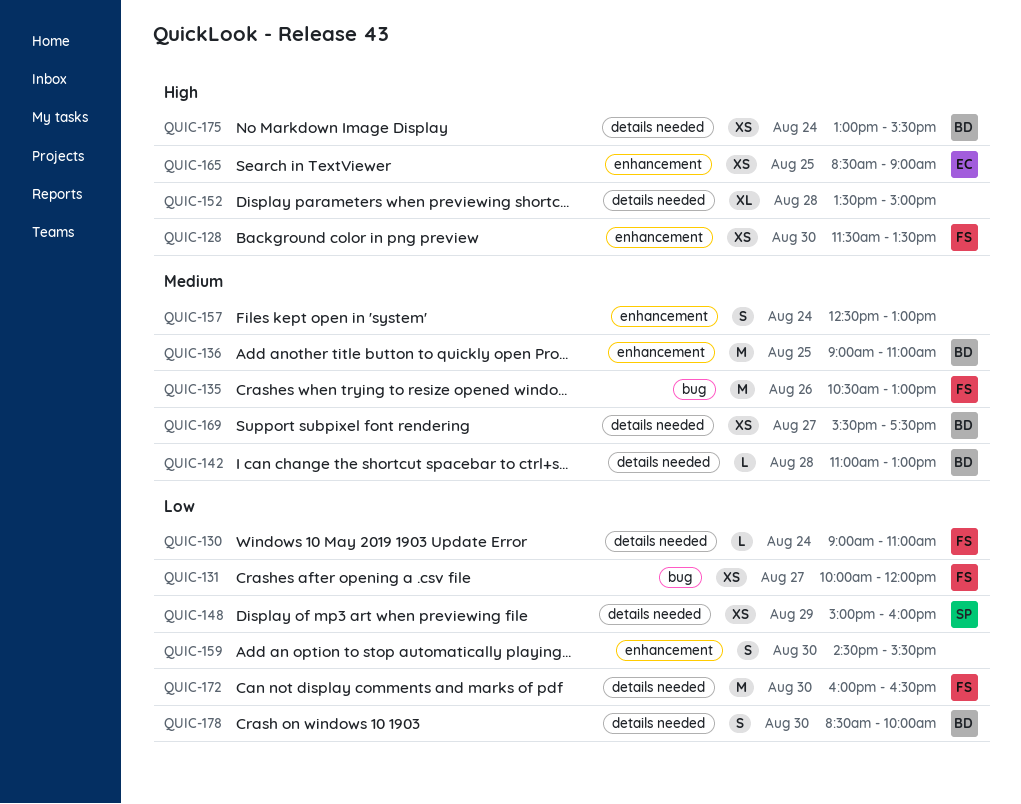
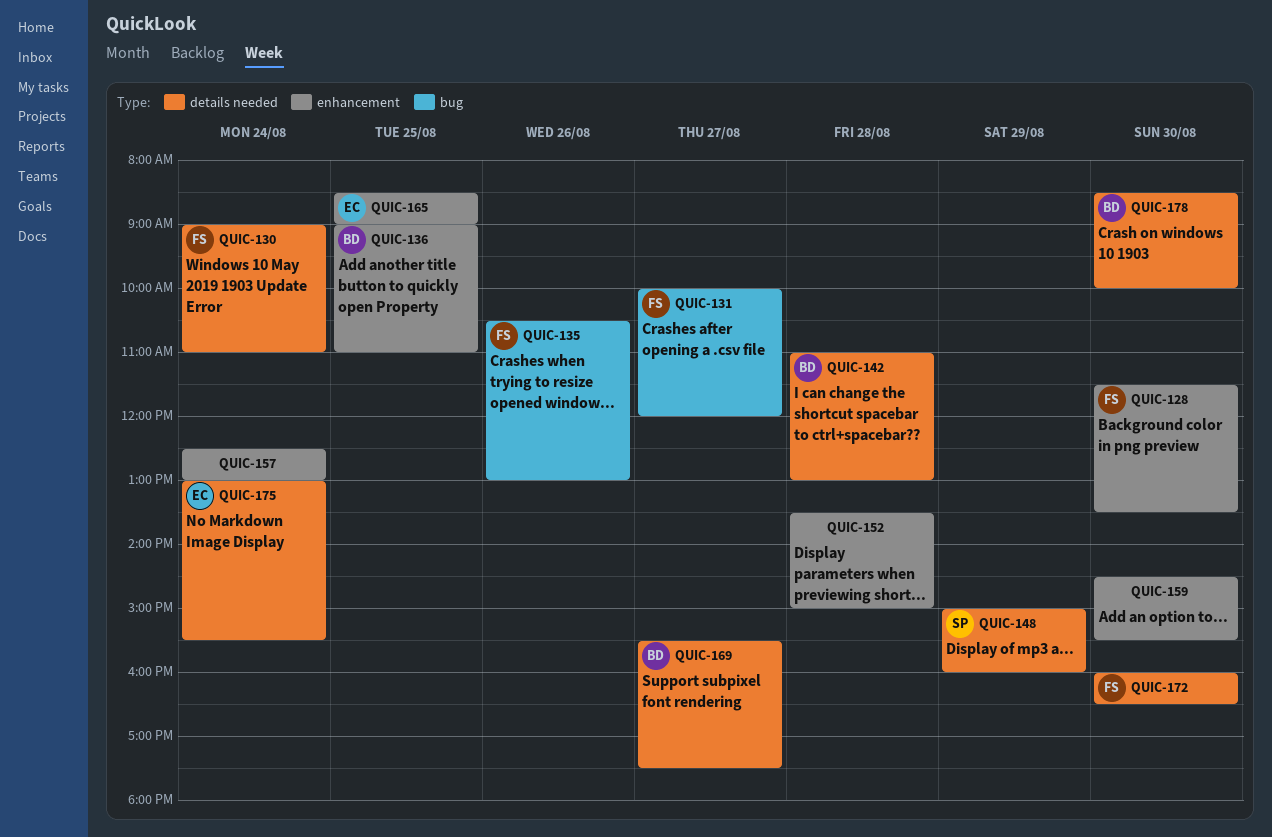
QUIC-152, label: details needed -> enhancement
QUIC-175, owner: BD -> EC

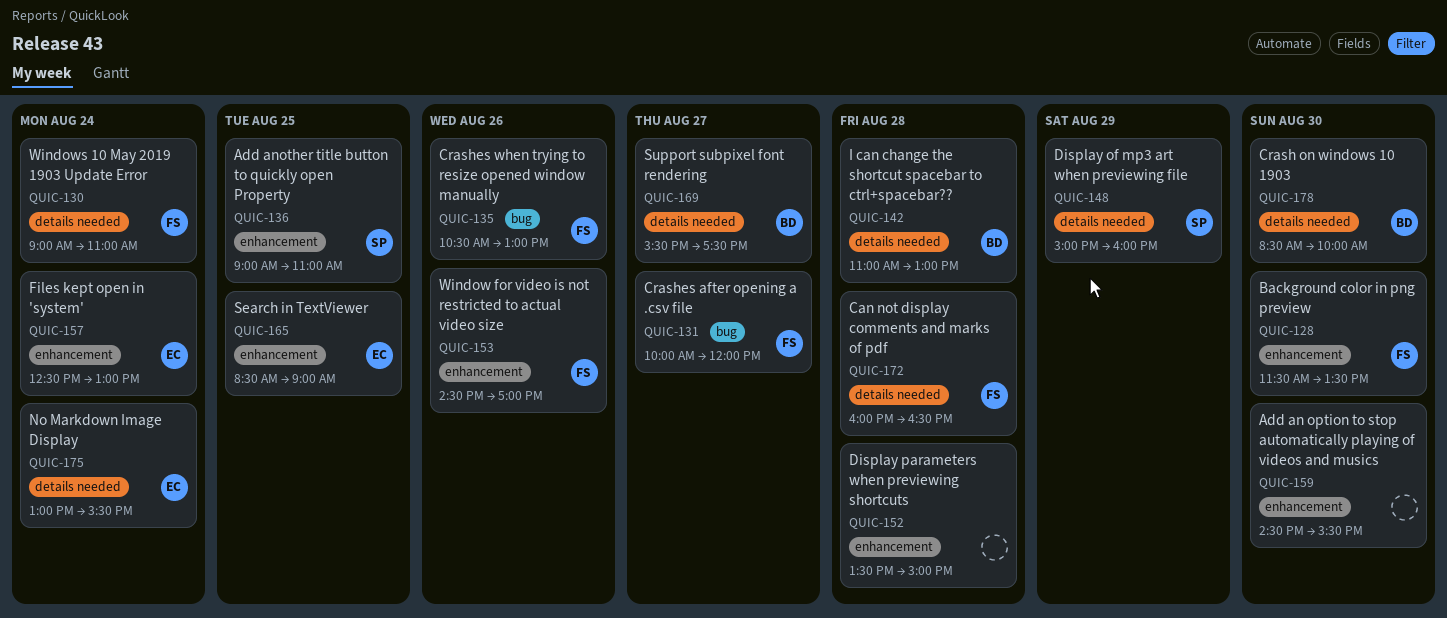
QUIC-136, owner: BD -> SP
QUIC-153: none -> present
QUIC-157, owner: none -> EC
QUIC-172, day: Aug 30 -> Aug 28

